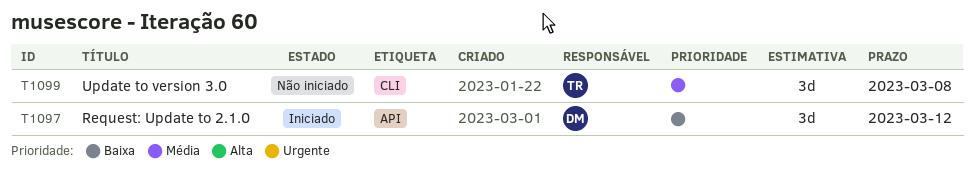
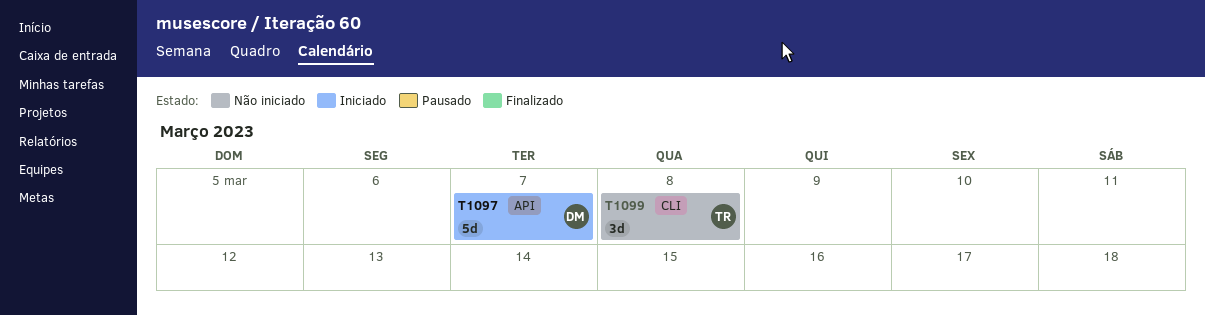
T1097, estimate: 3d -> 5d
T1097, due: Mar 12 -> Mar 7

